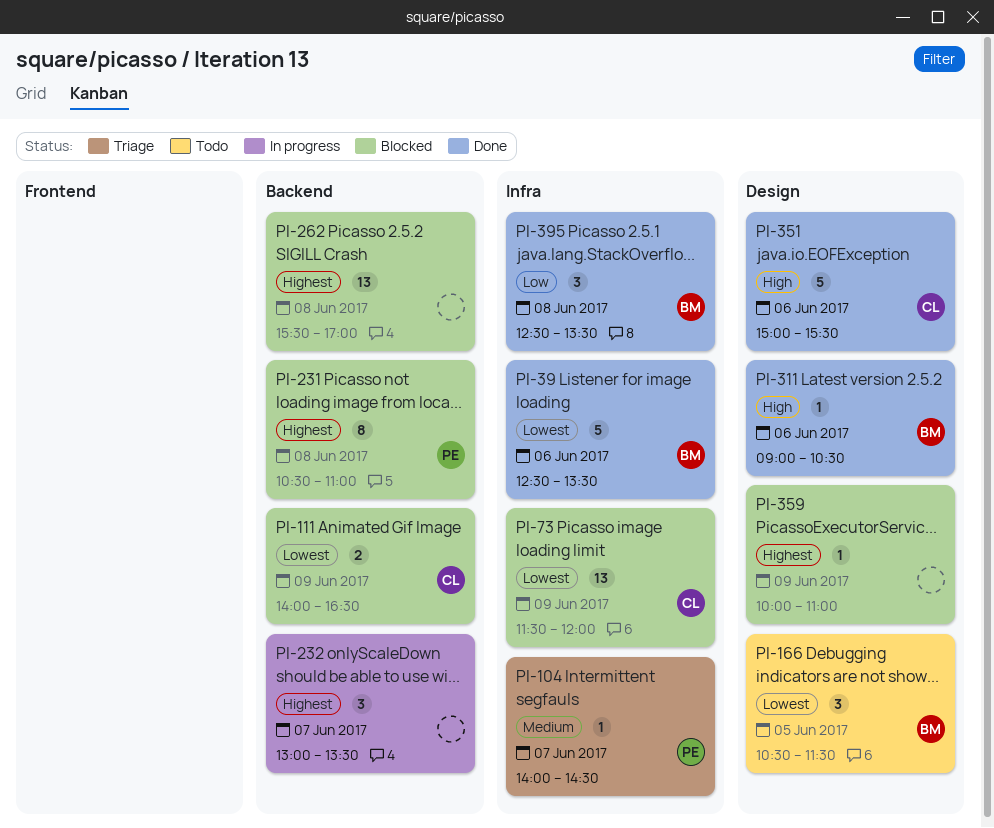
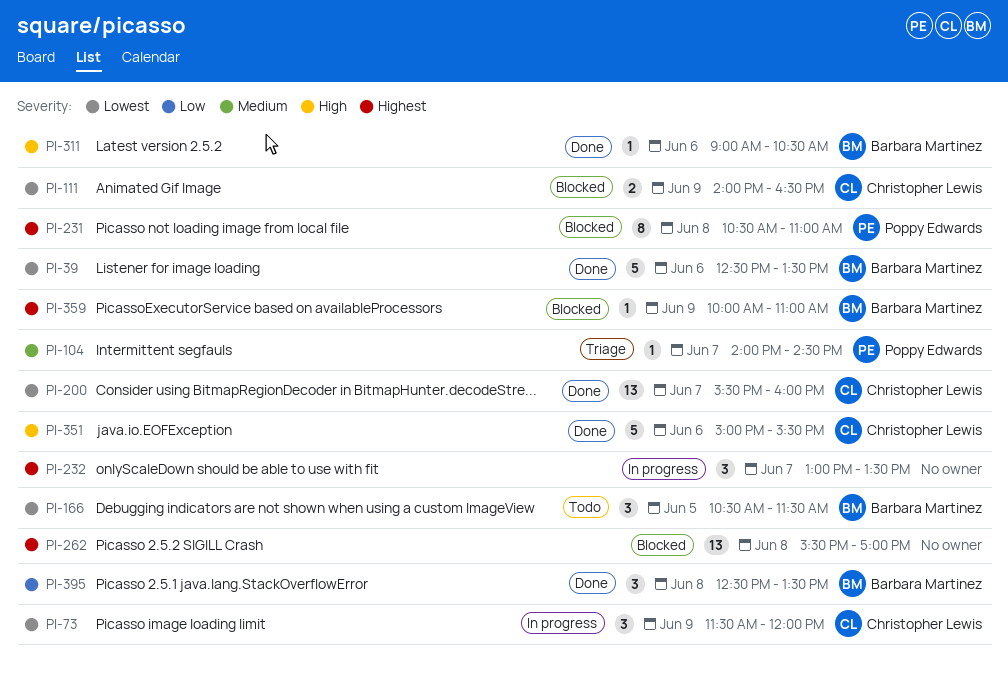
PI-73, status: Blocked -> In progress
PI-73, estimate: 13 -> 3
PI-200: none -> present
PI-359, owner: none -> Barbara Martinez

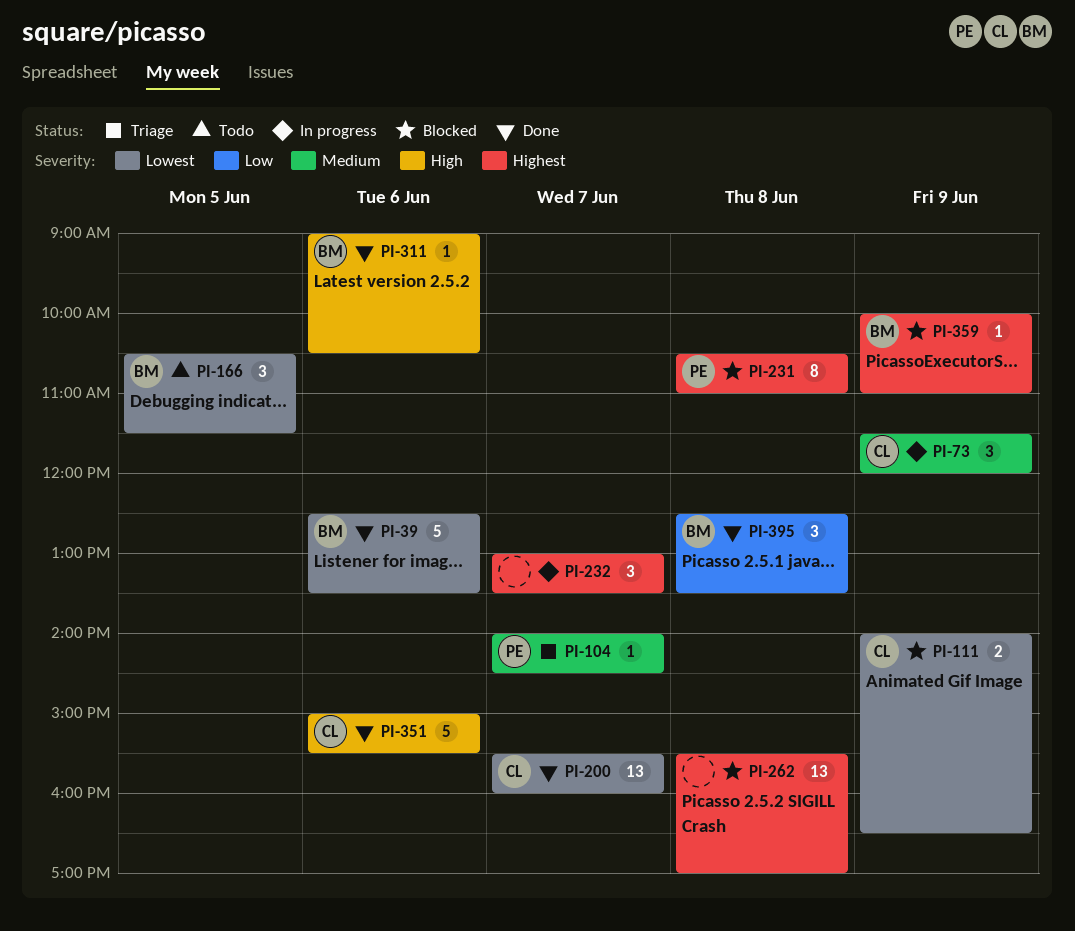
PI-73, priority: Lowest -> Medium

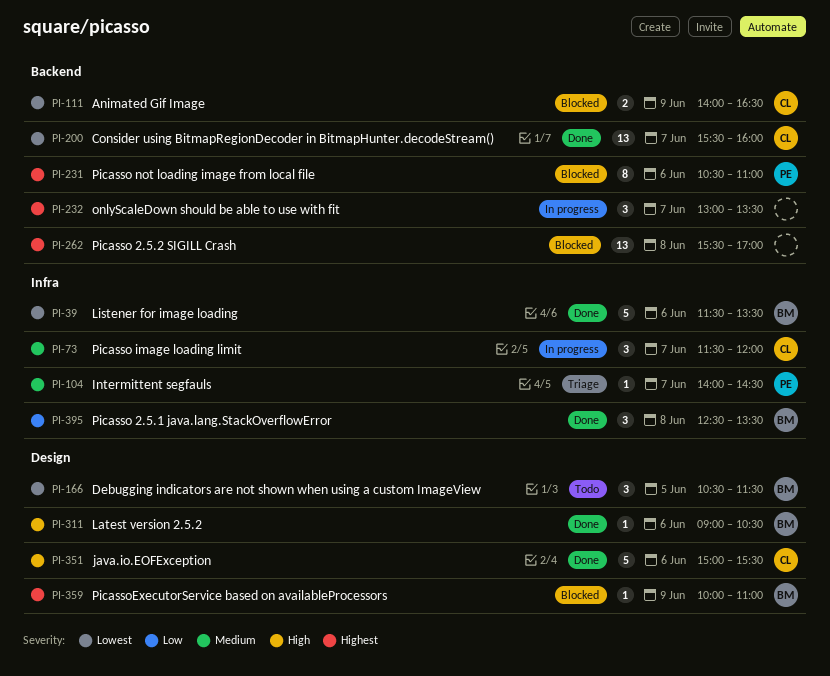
PI-39, begins: 12:30 -> 11:30
PI-73, day: Jun 9 -> Jun 7
PI-231, day: Jun 8 -> Jun 6

